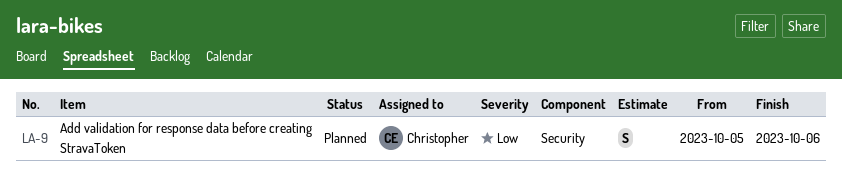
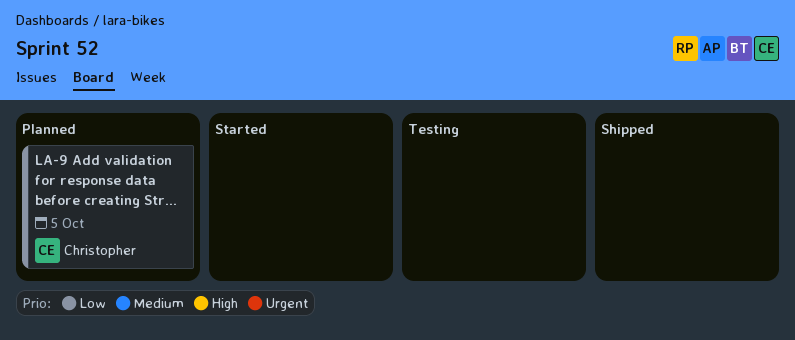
LA-9, due: Oct 6 -> Oct 5

